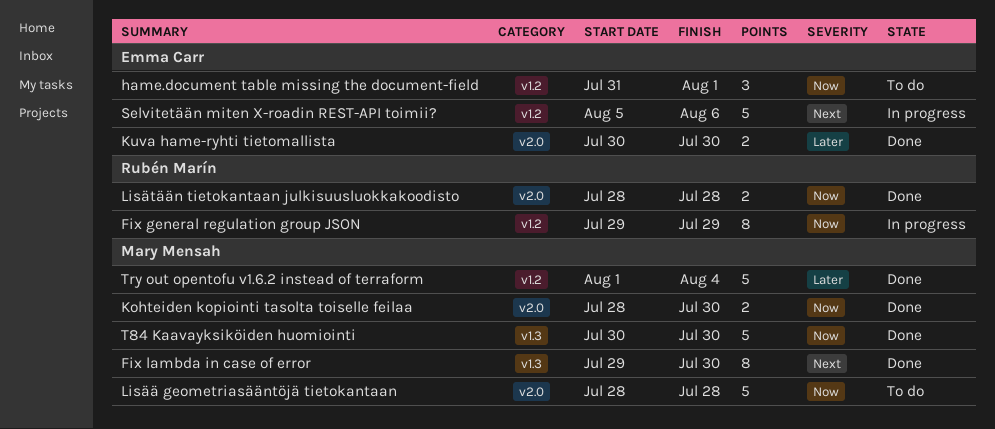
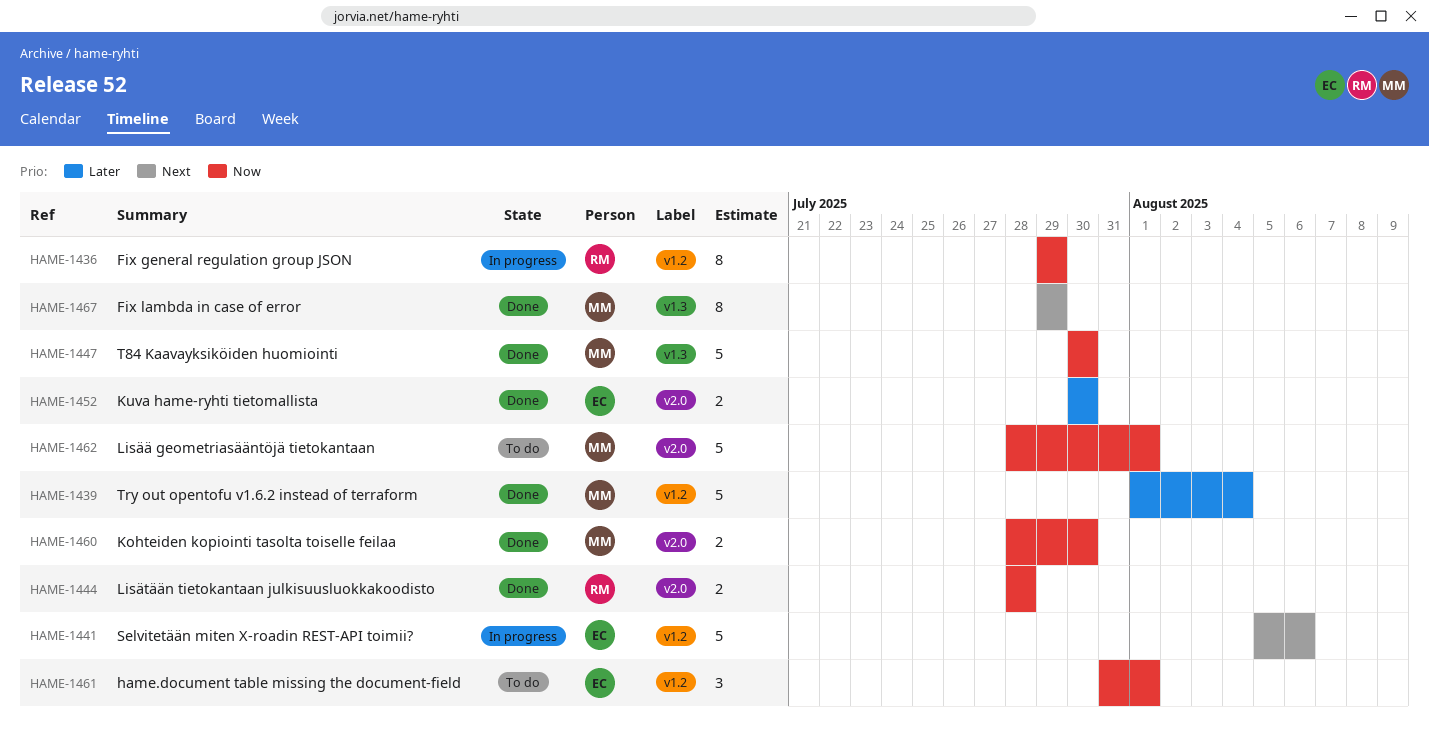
Fix lambda in case of error, due: Jul 30 -> Jul 29
Lisää geometriasääntöjä tietokantaan, due: Jul 28 -> Aug 1

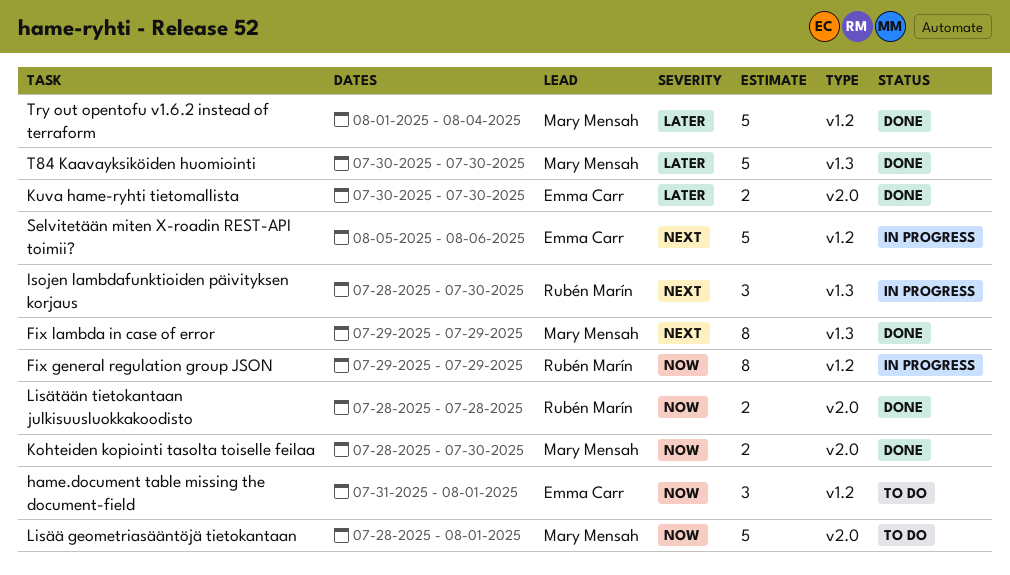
Isojen lambdafunktioiden päivityksen korjaus: none -> present
T84 Kaavayksiköiden huomiointi, priority: Now -> Later

